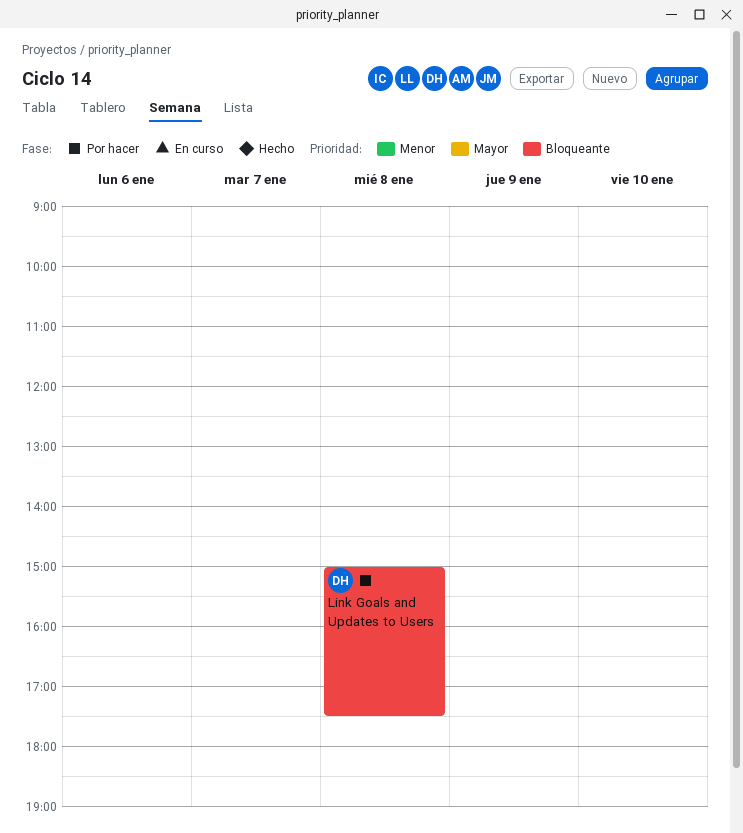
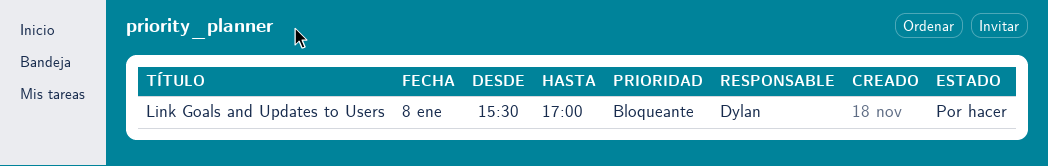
Link Goals and Updates to Users, begins: 15:00 -> 15:30
Link Goals and Updates to Users, ends: 17:30 -> 17:00

